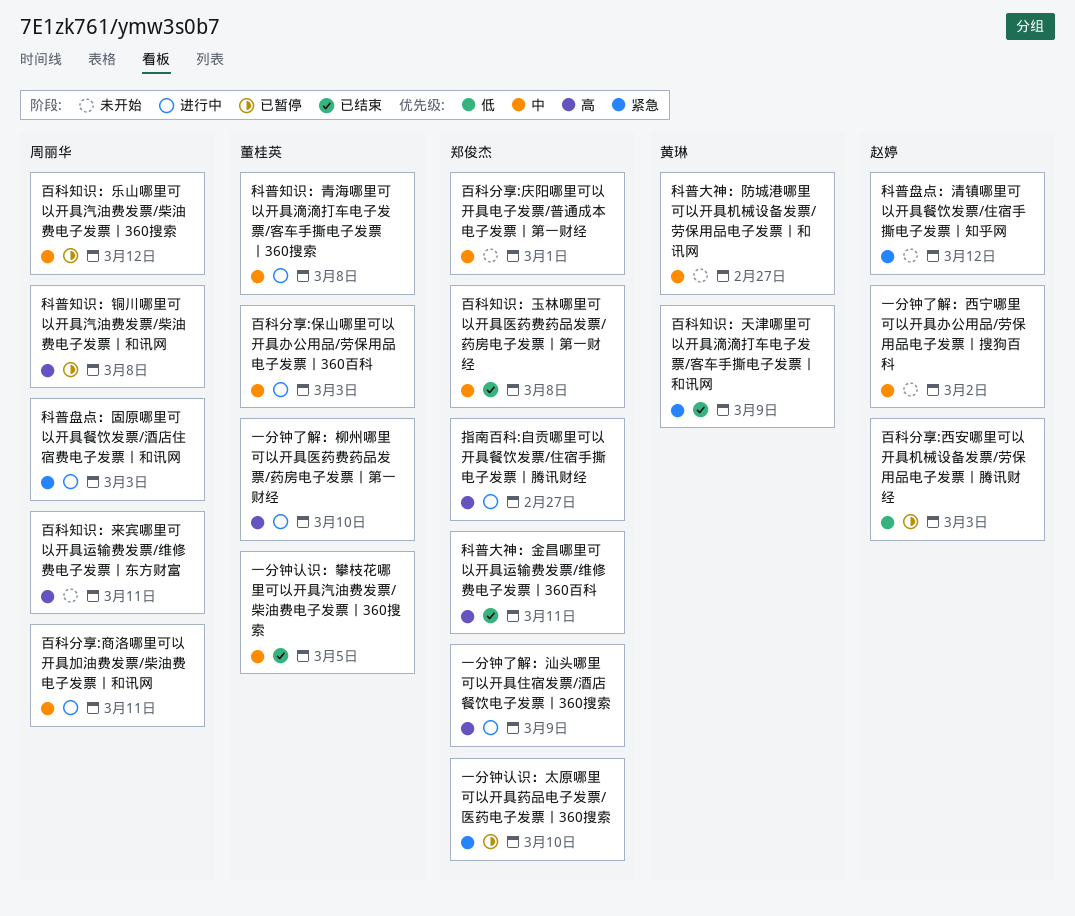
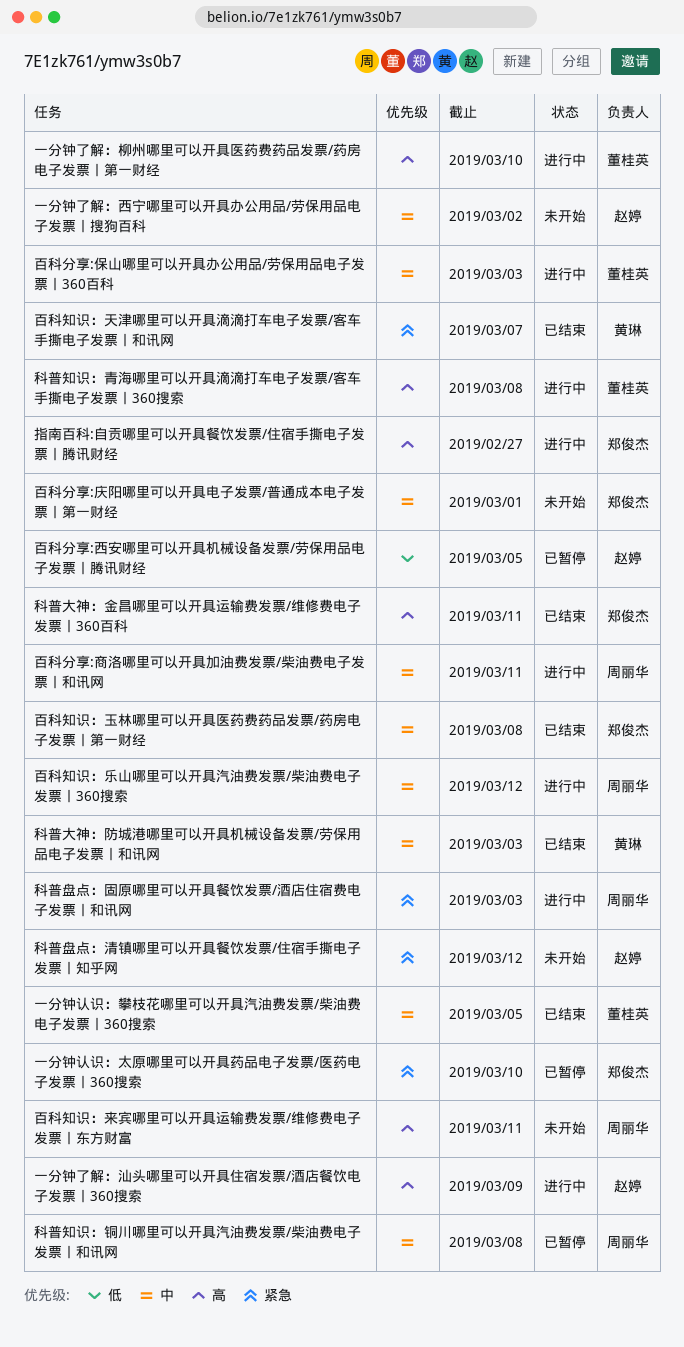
一分钟了解：汕头哪里可以开具住宿发票/酒店餐饮电子发票丨360搜索, owner: 郑俊杰 -> 赵婷
百科分享:西安哪里可以开具机械设备发票/劳保用品电子发票丨腾讯财经, due: Mar 3 -> Mar 5
百科知识：乐山哪里可以开具汽油费发票/柴油费电子发票丨360搜索, status: 已暂停 -> 进行中
百科知识：天津哪里可以开具滴滴打车电子发票/客车手撕电子发票丨和讯网, due: Mar 9 -> Mar 7
科普大神：防城港哪里可以开具机械设备发票/劳保用品电子发票丨和讯网, status: 未开始 -> 已结束
科普大神：防城港哪里可以开具机械设备发票/劳保用品电子发票丨和讯网, due: Feb 27 -> Mar 3
科普知识：铜川哪里可以开具汽油费发票/柴油费电子发票丨和讯网, priority: 高 -> 中
科普知识：青海哪里可以开具滴滴打车电子发票/客车手撕电子发票丨360搜索, priority: 中 -> 高

